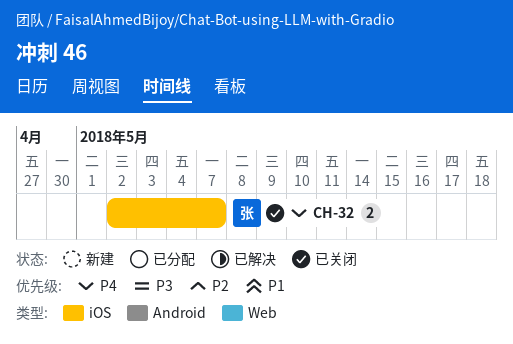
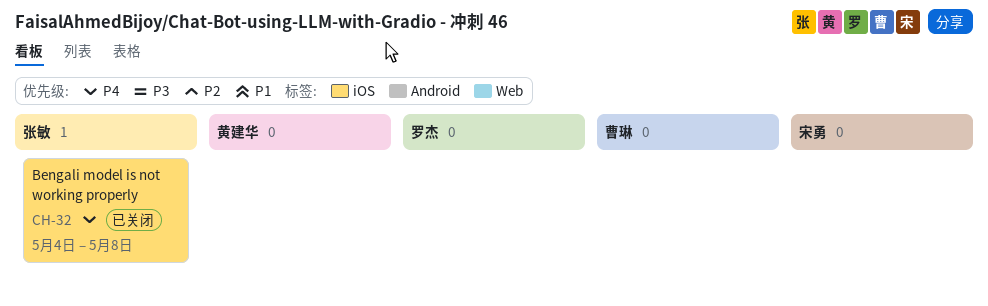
CH-32, start: May 2 -> May 4
CH-32, due: May 7 -> May 8

